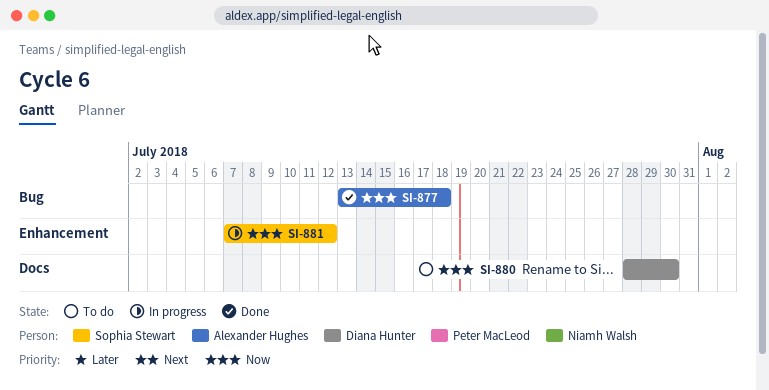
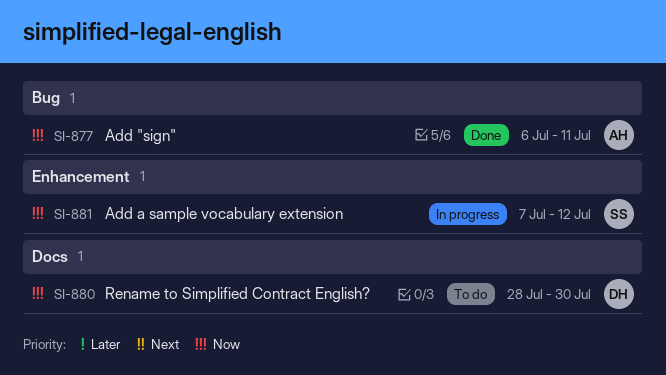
SI-877, start: Jul 13 -> Jul 6
SI-877, due: Jul 18 -> Jul 11

